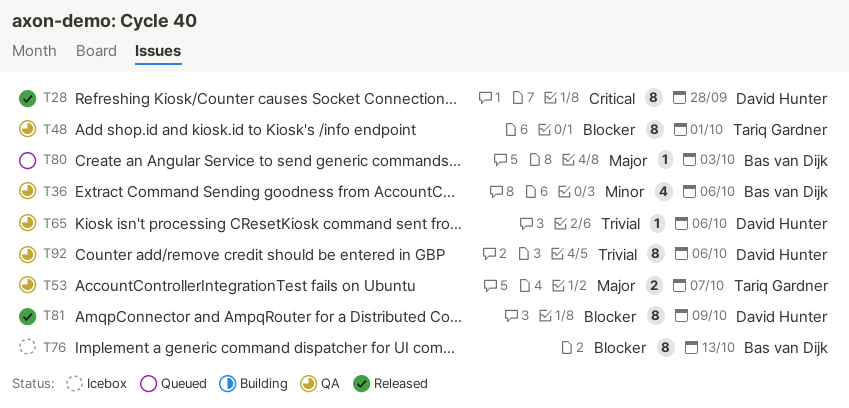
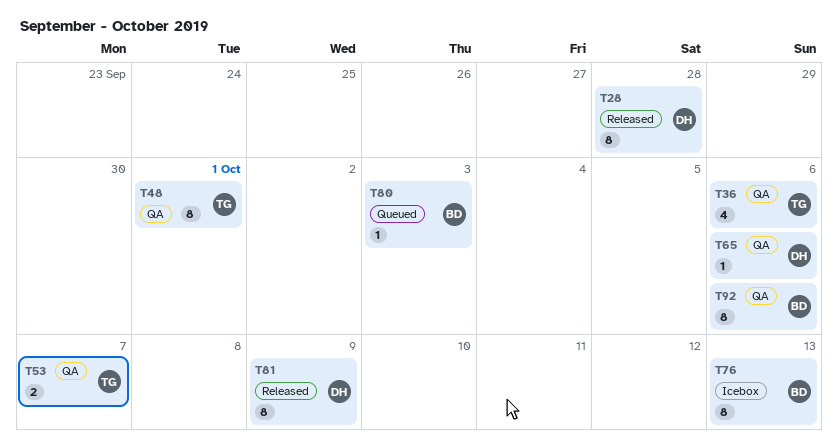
T36, owner: Bas van Dijk -> Tariq Gardner
T92, owner: David Hunter -> Bas van Dijk

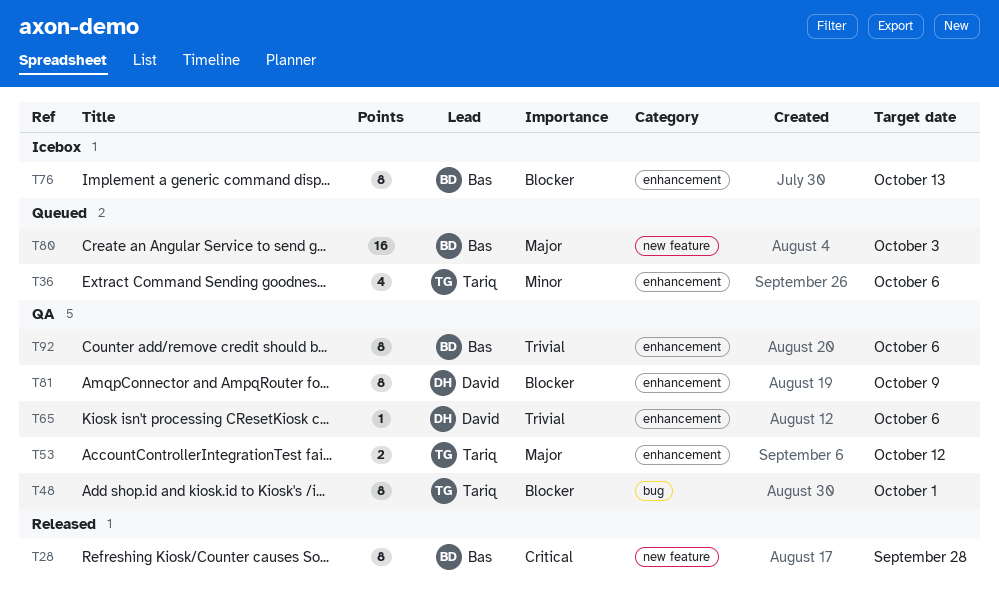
T28, owner: David -> Bas
T36, status: QA -> Queued
T53, due: Oct 7 -> Oct 12
T80, estimate: 1 -> 16
T81, status: Released -> QA

